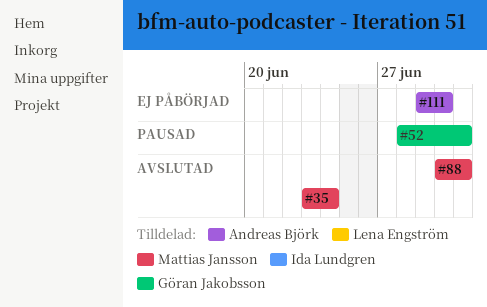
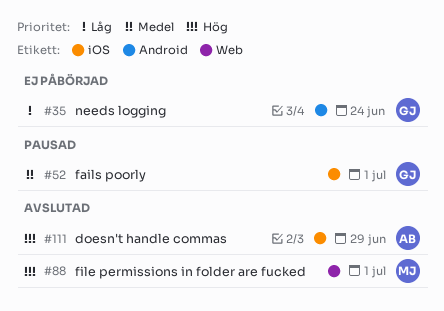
#35, status: Avslutad -> Ej påbörjad
#35, owner: Mattias Jansson -> Göran Jakobsson
#111, status: Ej påbörjad -> Avslutad
#111, due: Jun 30 -> Jun 29

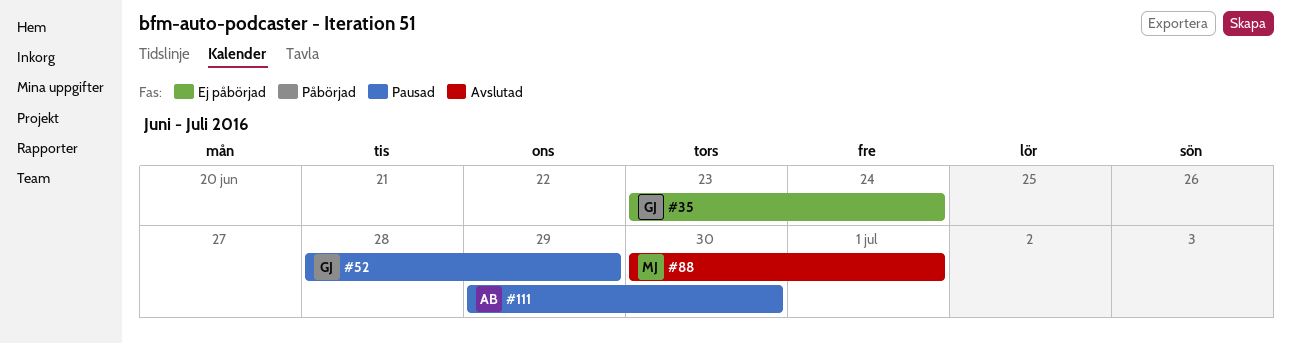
#52, due: Jul 1 -> Jun 29
#111, status: Avslutad -> Pausad
#111, due: Jun 29 -> Jun 30

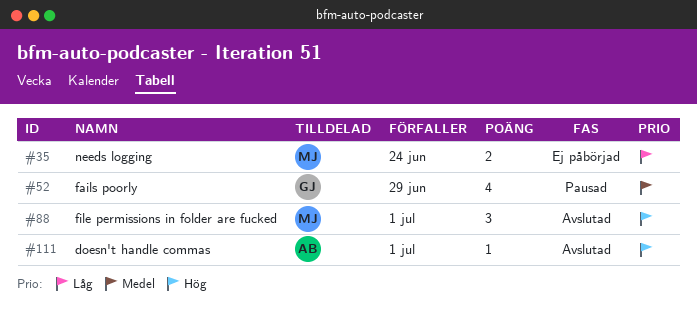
#35, owner: GJ -> MJ
#111, status: Pausad -> Avslutad
#111, due: Jun 30 -> Jul 1

